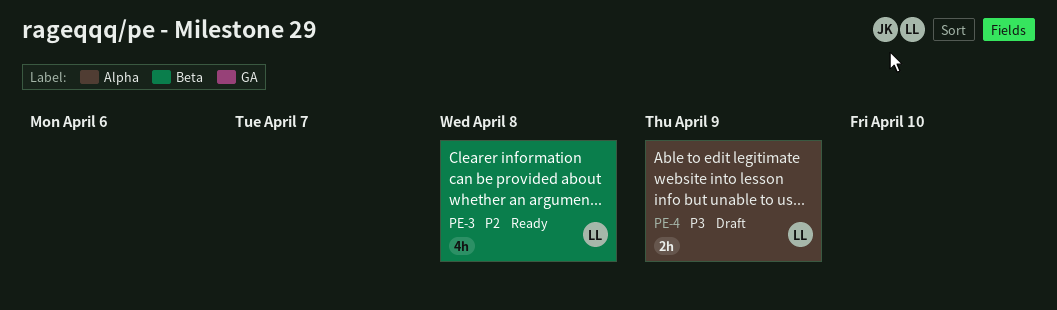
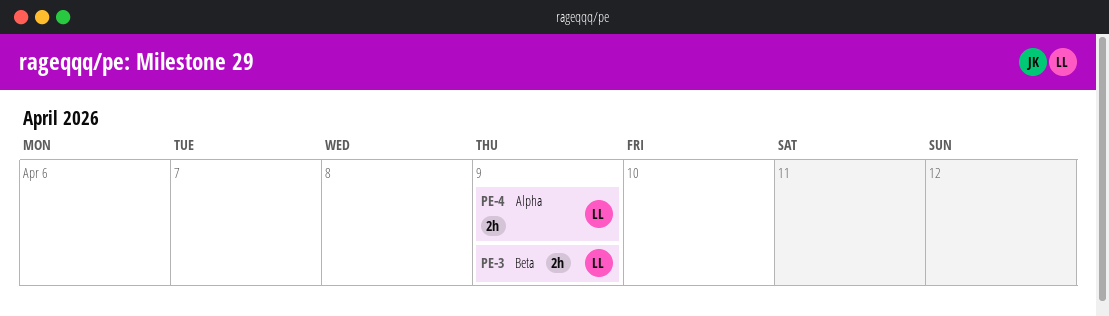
PE-3, estimate: 4h -> 2h
PE-3, due: Apr 8 -> Apr 9

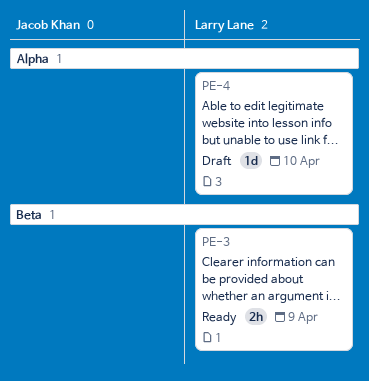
PE-4, estimate: 2h -> 1d
PE-4, due: Apr 9 -> Apr 10

